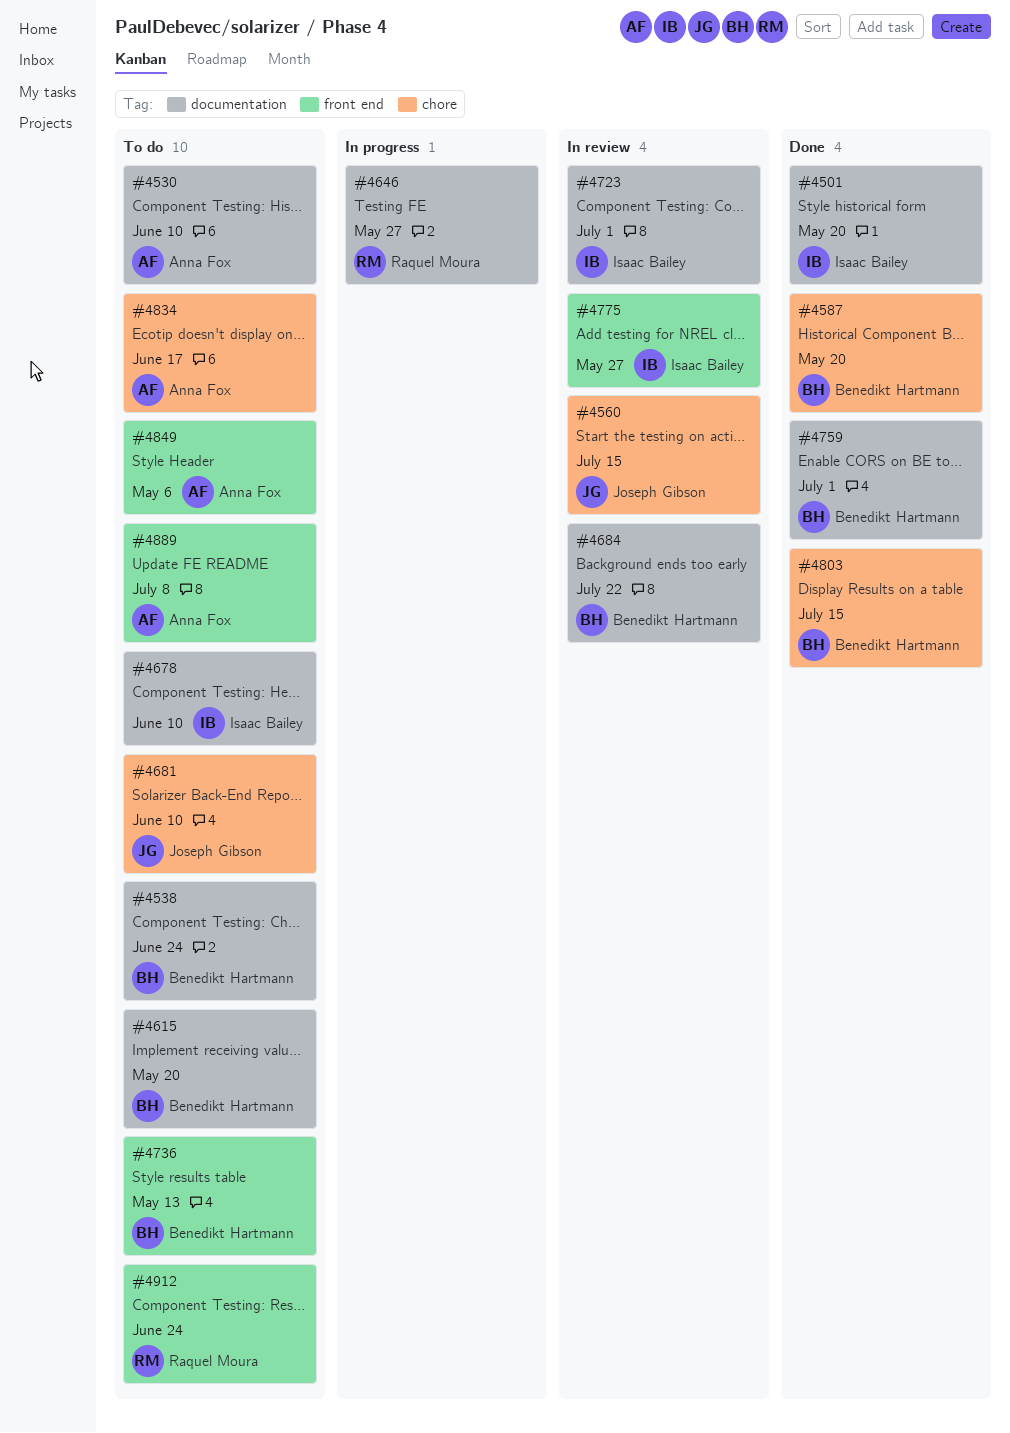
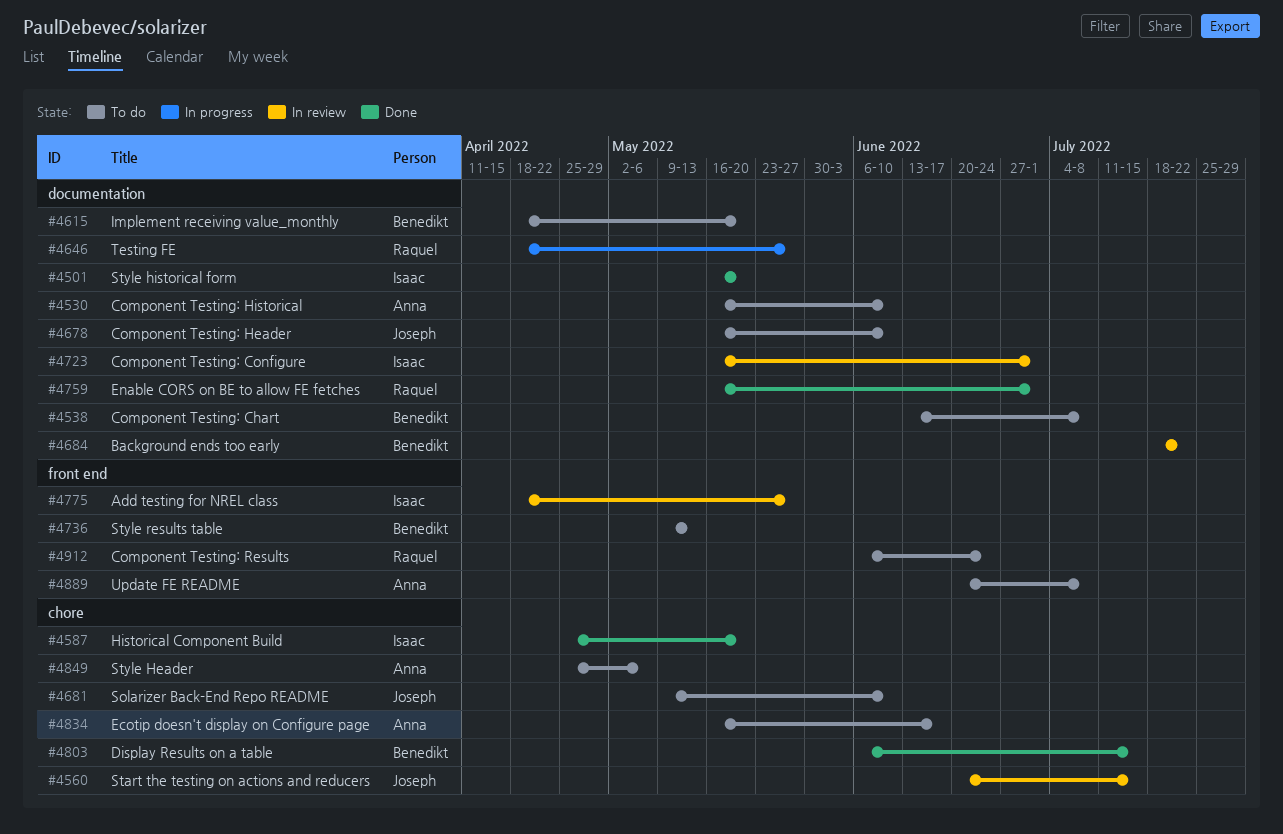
#4538, due: Jun 24 -> Jul 8
#4587, owner: Benedikt Hartmann -> Isaac Bailey
#4678, owner: Isaac Bailey -> Joseph Gibson
#4759, owner: Benedikt Hartmann -> Raquel Moura
#4849, label: front end -> chore

